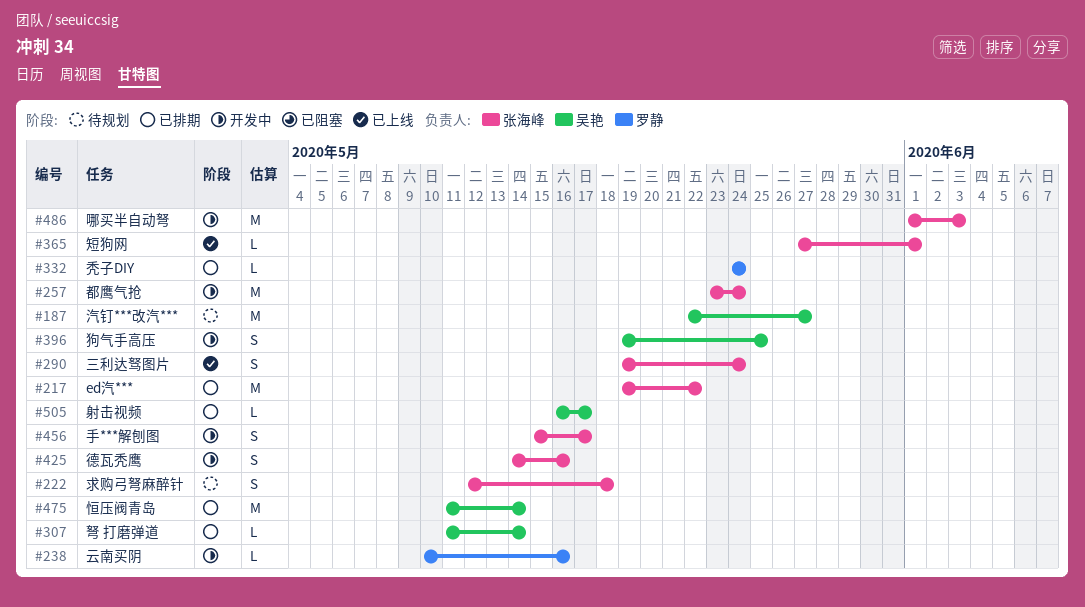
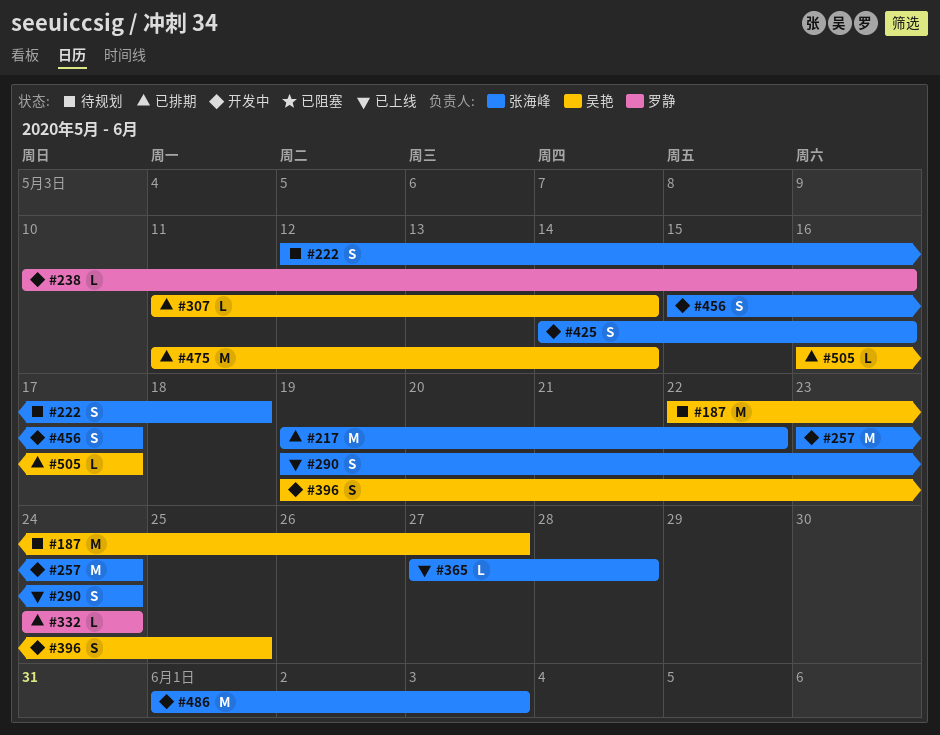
#365, due: Jun 1 -> May 28

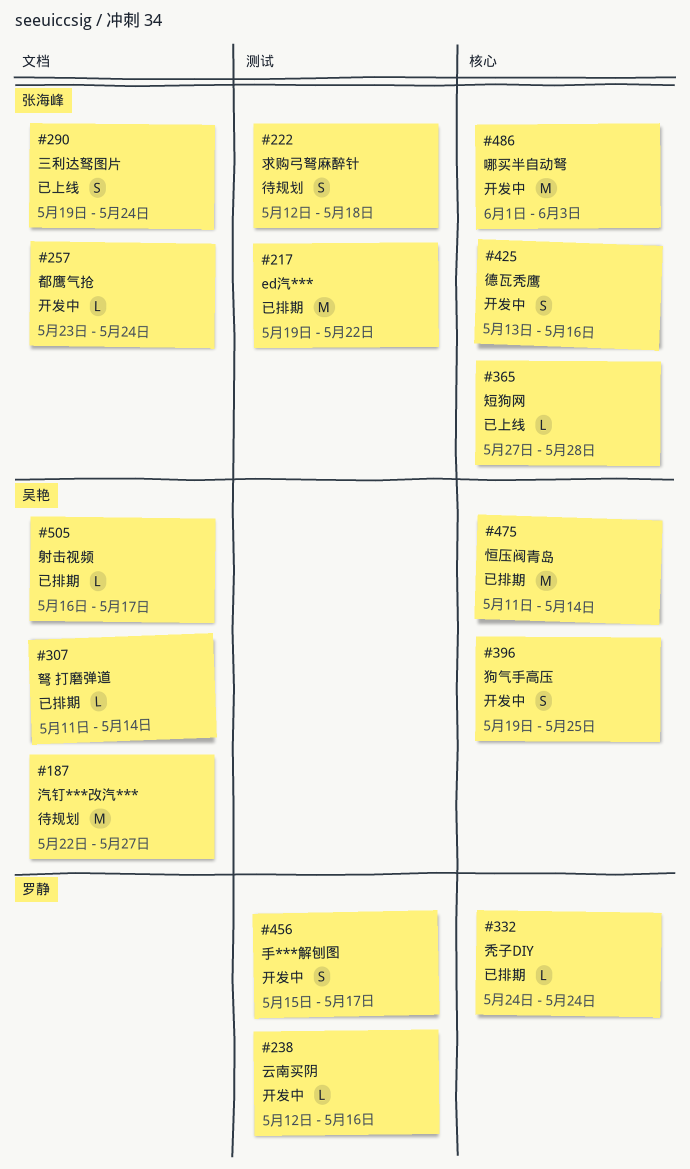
#238, start: May 10 -> May 12
#257, estimate: M -> L
#425, start: May 14 -> May 13
#456, owner: 张海峰 -> 罗静

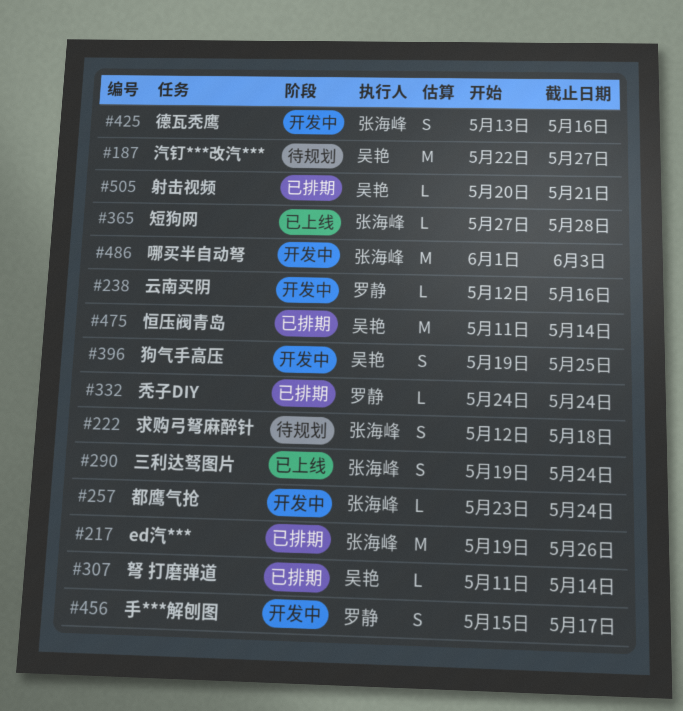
#217, due: May 22 -> May 26
#505, start: May 16 -> May 20
#505, due: May 17 -> May 21

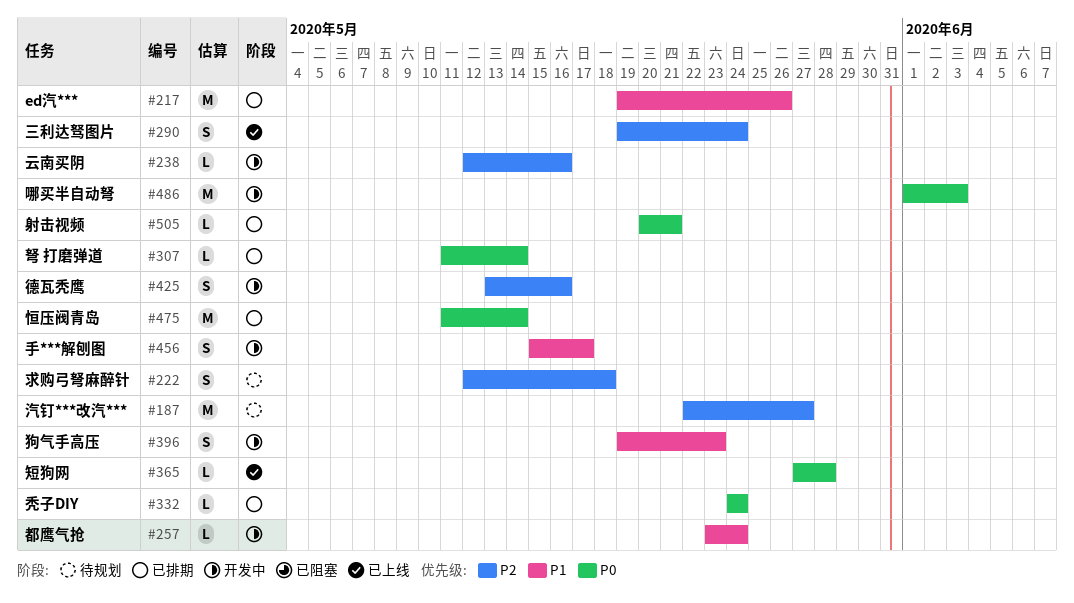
#396, due: May 25 -> May 23

